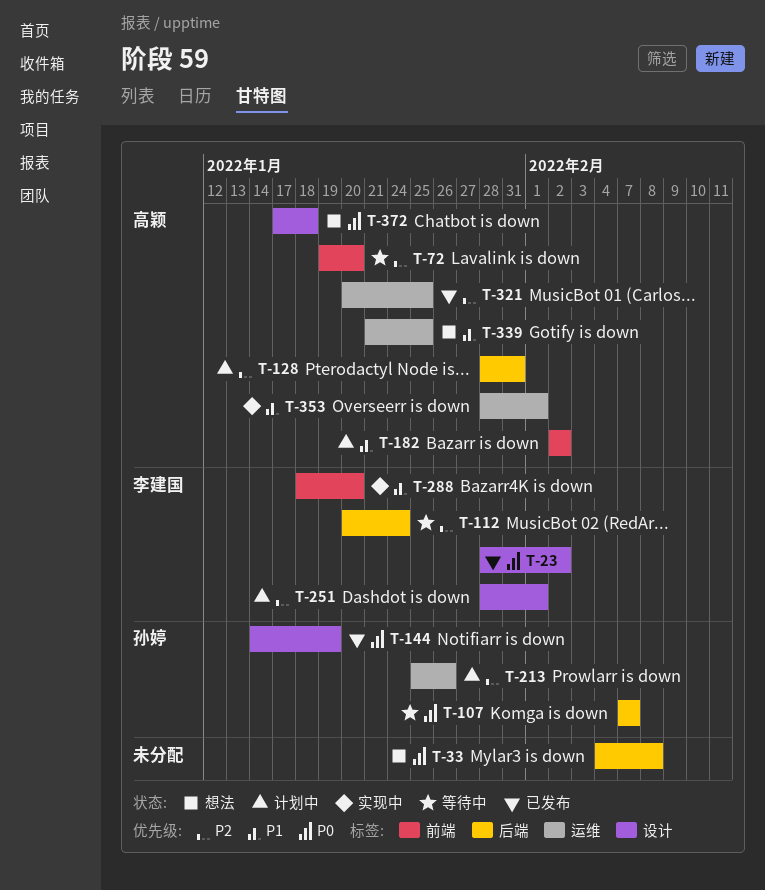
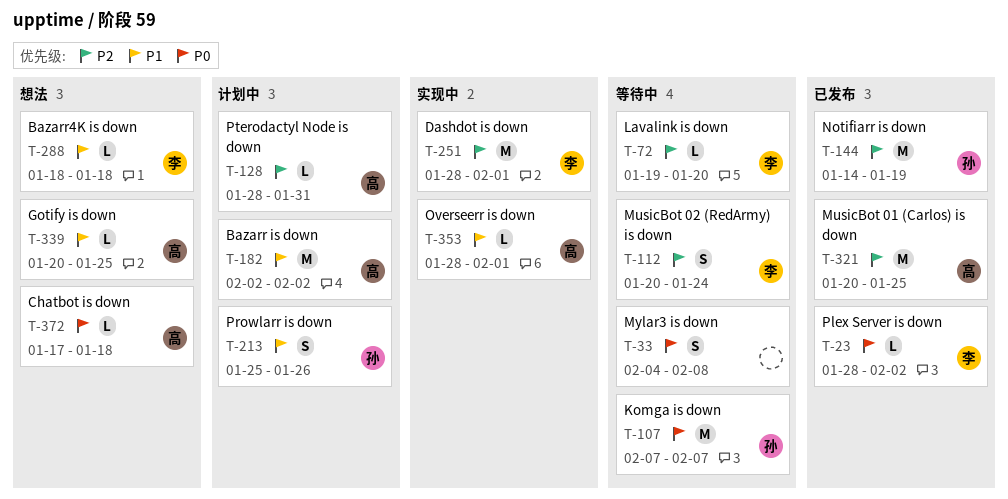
T-33, status: 想法 -> 等待中
T-72, owner: 高颖 -> 李建国
T-144, priority: P0 -> P2
T-213, priority: P2 -> P1
T-251, status: 计划中 -> 实现中
T-288, status: 实现中 -> 想法
T-288, due: Jan 20 -> Jan 18
T-339, start: Jan 21 -> Jan 20

